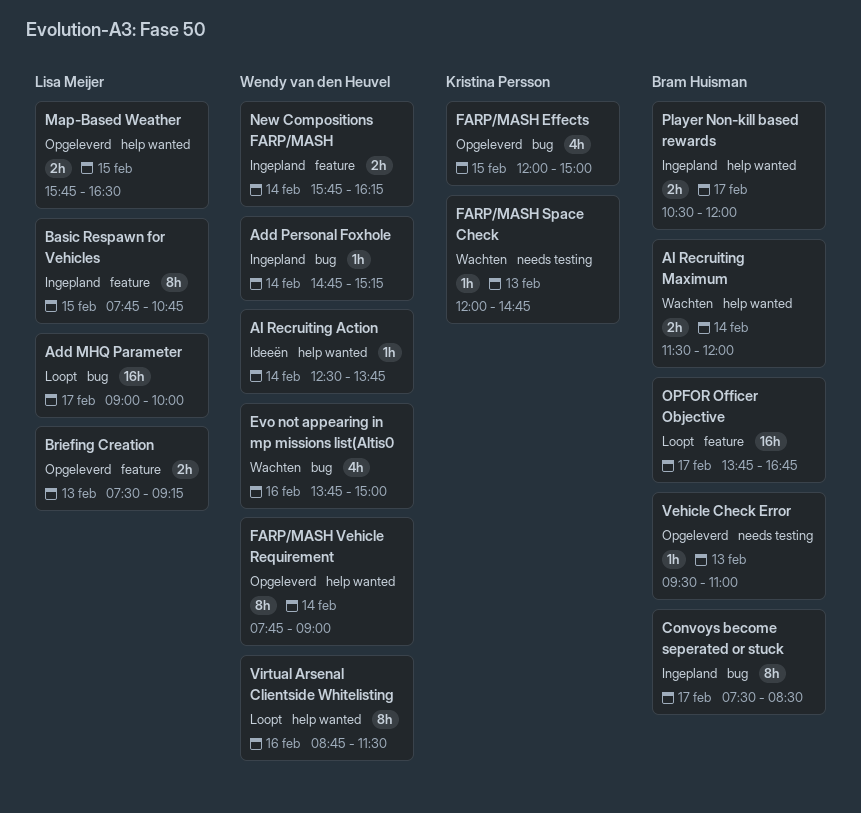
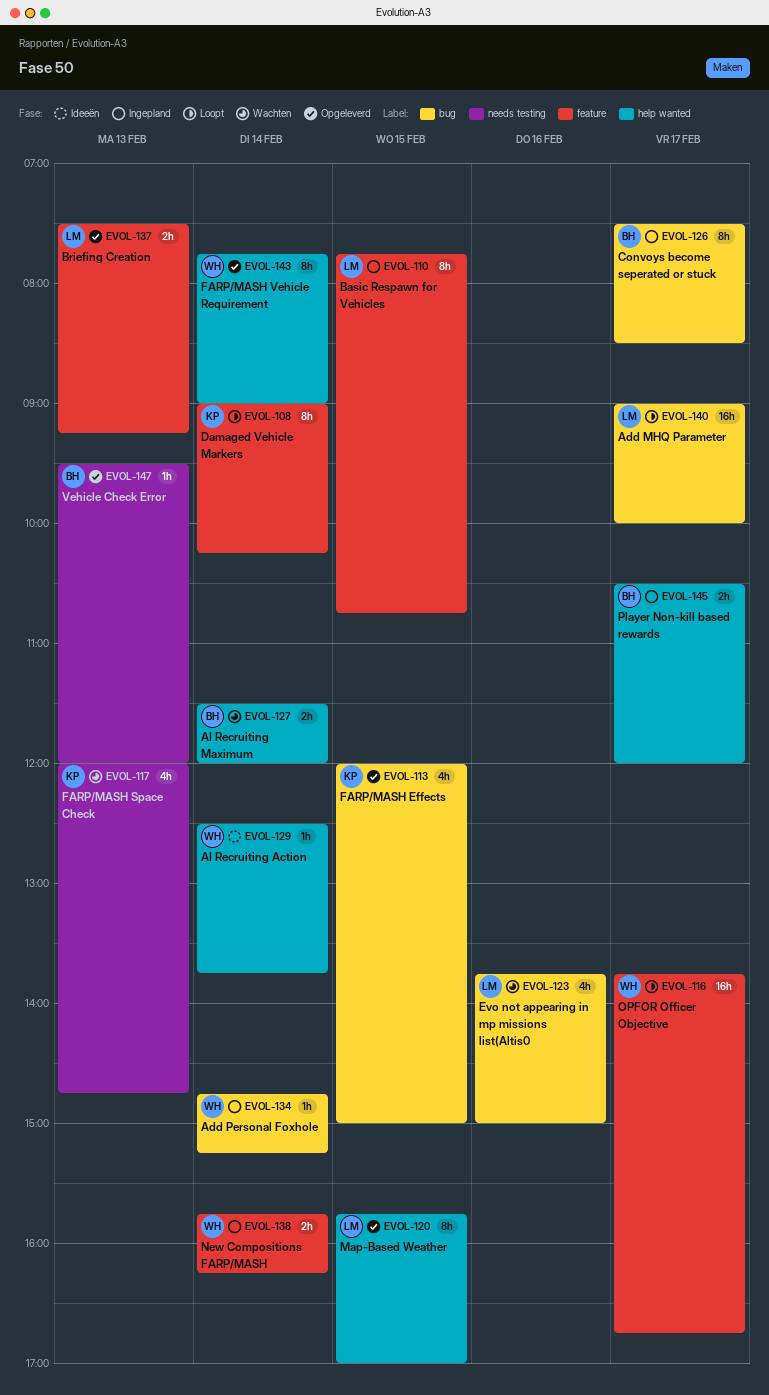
Damaged Vehicle Markers: none -> present
Evo not appearing in mp missions list(Altis0, owner: Wendy van den Heuvel -> Lisa Meijer
FARP/MASH Space Check, estimate: 1h -> 4h
Map-Based Weather, estimate: 2h -> 8h
Map-Based Weather, ends: 16:30 -> 17:00
OPFOR Officer Objective, owner: Bram Huisman -> Wendy van den Heuvel
Vehicle Check Error, ends: 11:00 -> 12:00
Virtual Arsenal Clientside Whitelisting: present -> none

